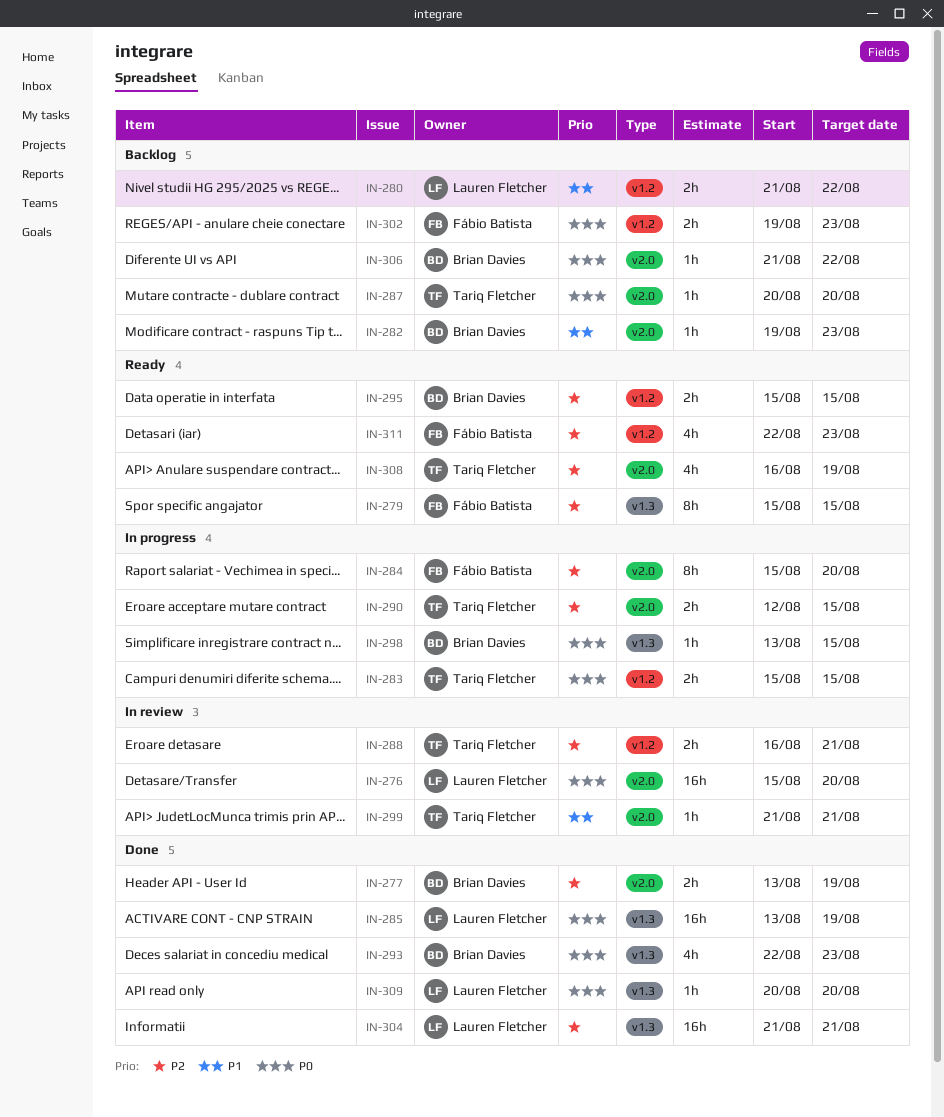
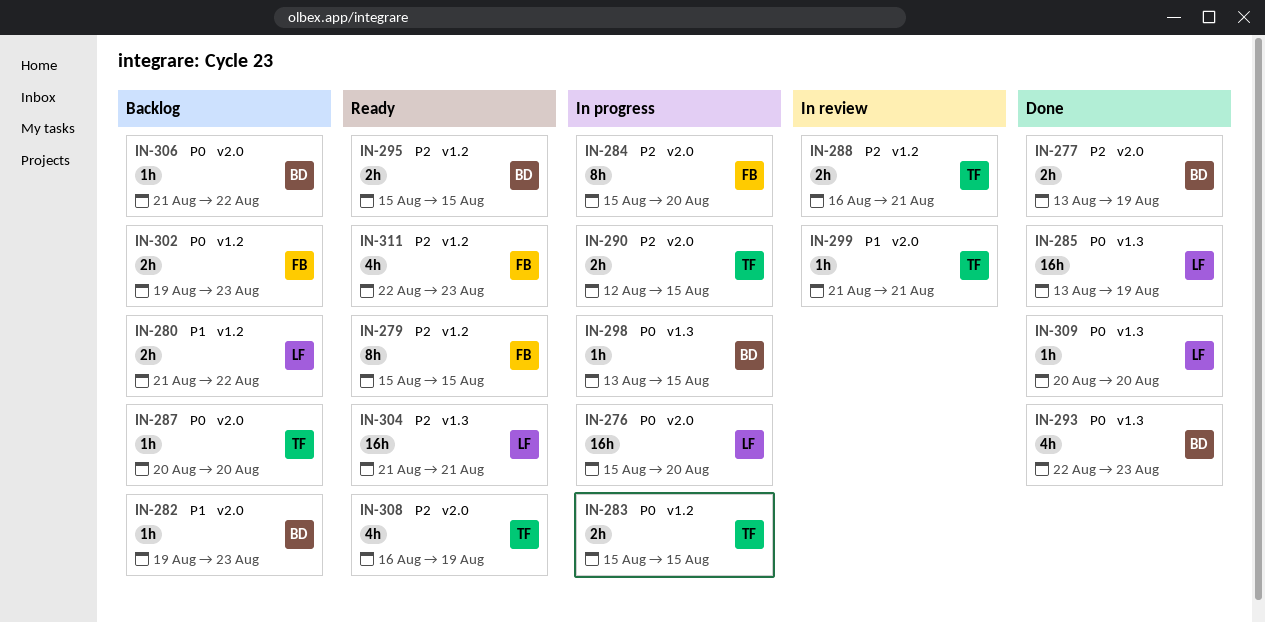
IN-276, status: In review -> In progress
IN-279, label: v1.3 -> v1.2
IN-304, status: Done -> Ready

